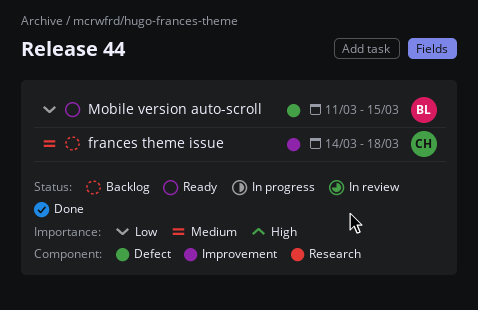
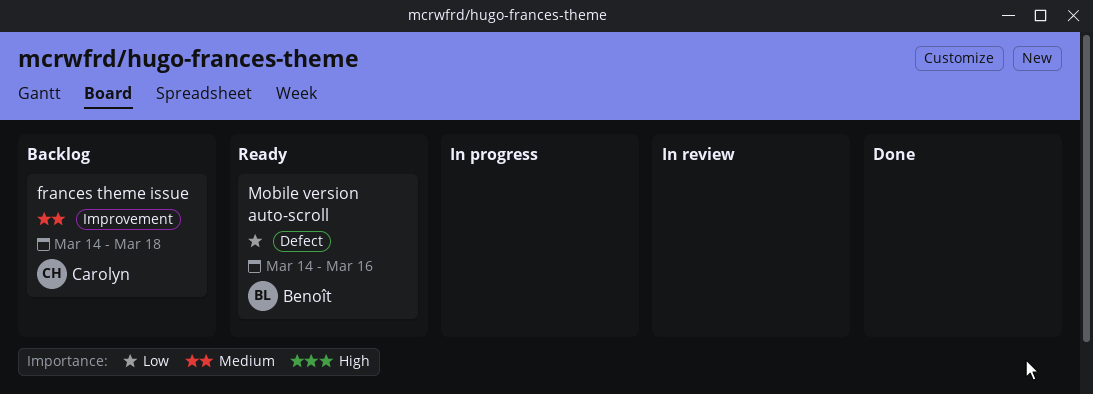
Mobile version auto-scroll, start: Mar 11 -> Mar 14
Mobile version auto-scroll, due: Mar 15 -> Mar 16

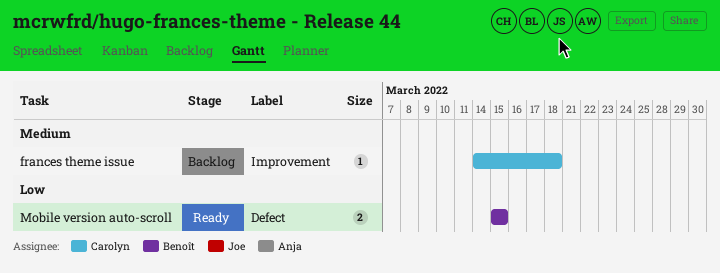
Mobile version auto-scroll, start: Mar 14 -> Mar 15
Mobile version auto-scroll, due: Mar 16 -> Mar 15

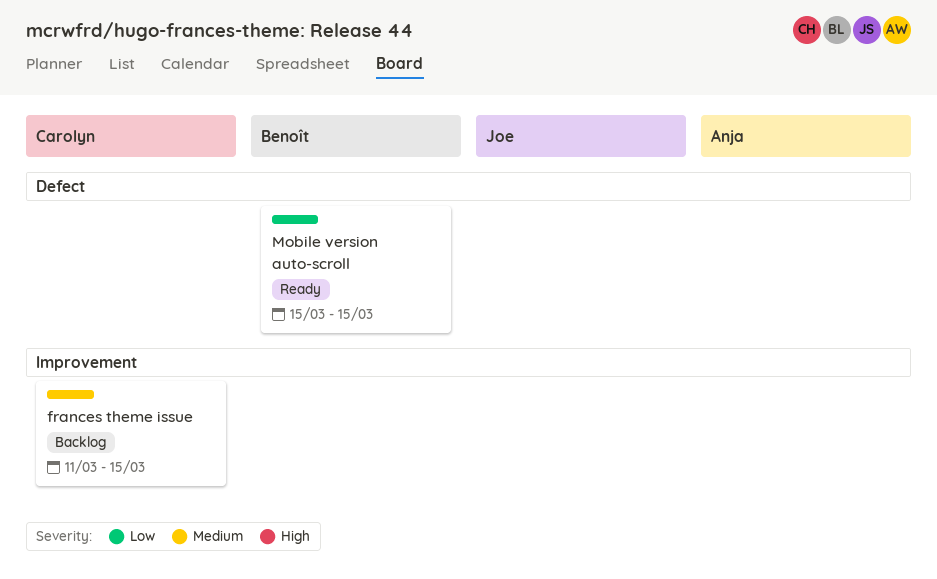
frances theme issue, start: Mar 14 -> Mar 11
frances theme issue, due: Mar 18 -> Mar 15

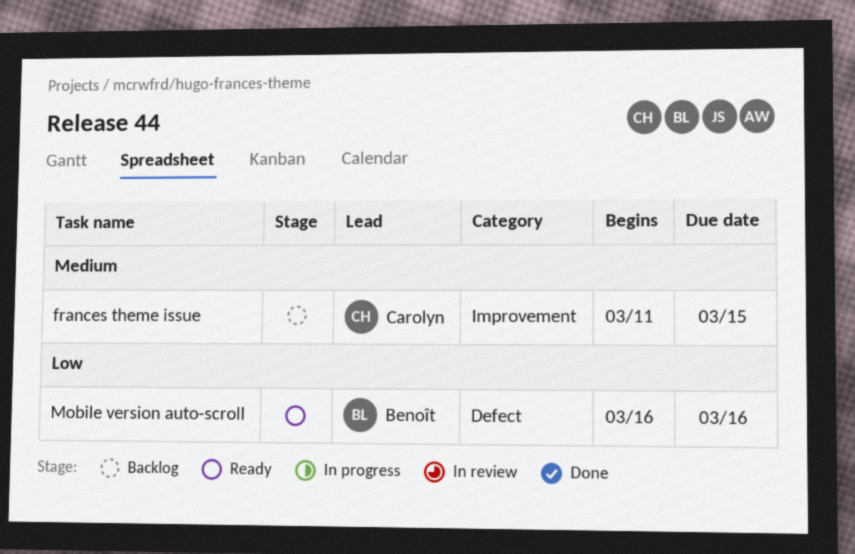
Mobile version auto-scroll, start: Mar 15 -> Mar 16
Mobile version auto-scroll, due: Mar 15 -> Mar 16

